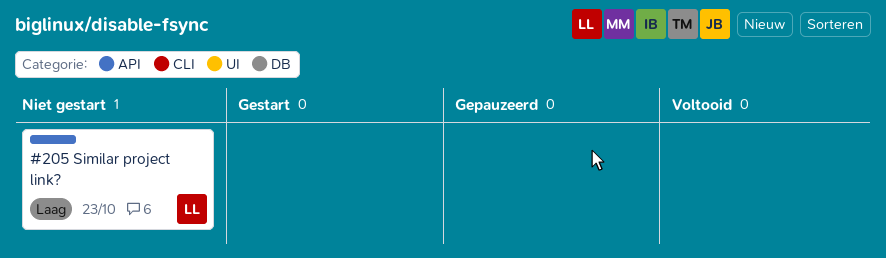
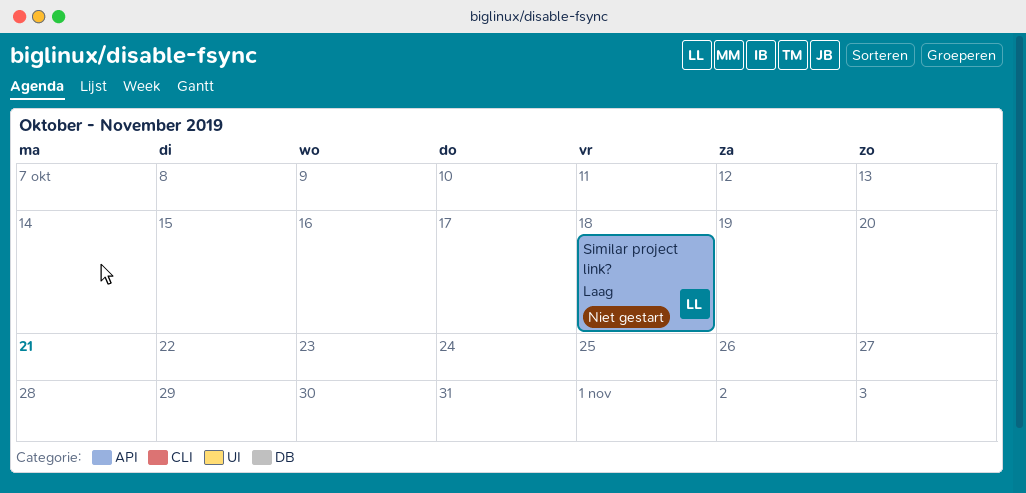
Similar project link?, due: Oct 23 -> Oct 18

